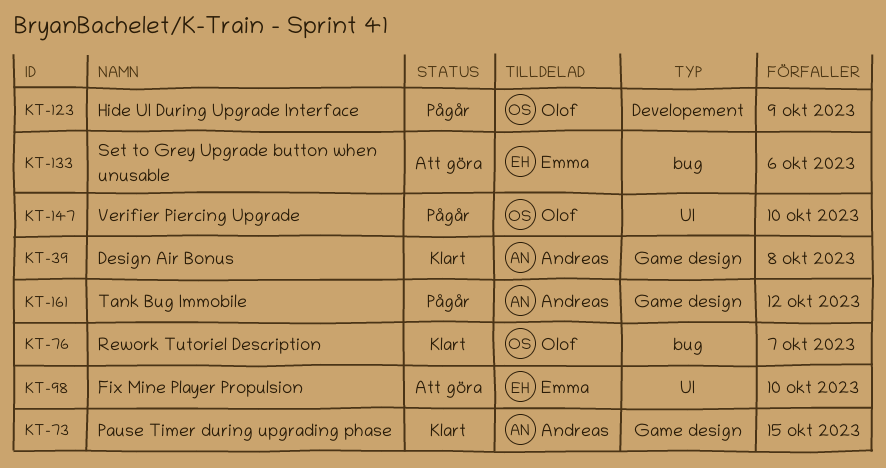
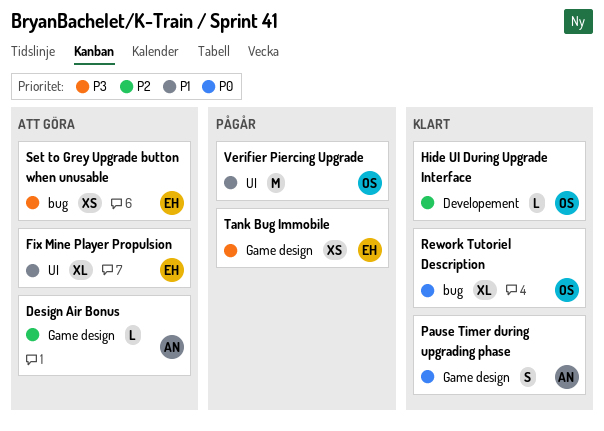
Design Air Bonus, status: Klart -> Att göra
Hide UI During Upgrade Interface, status: Pågår -> Klart
Tank Bug Immobile, owner: Andreas -> Emma

